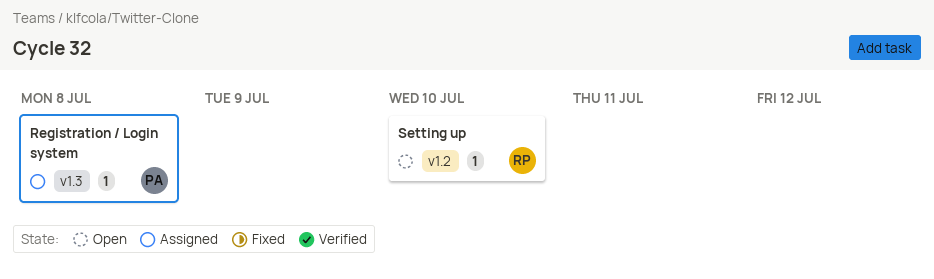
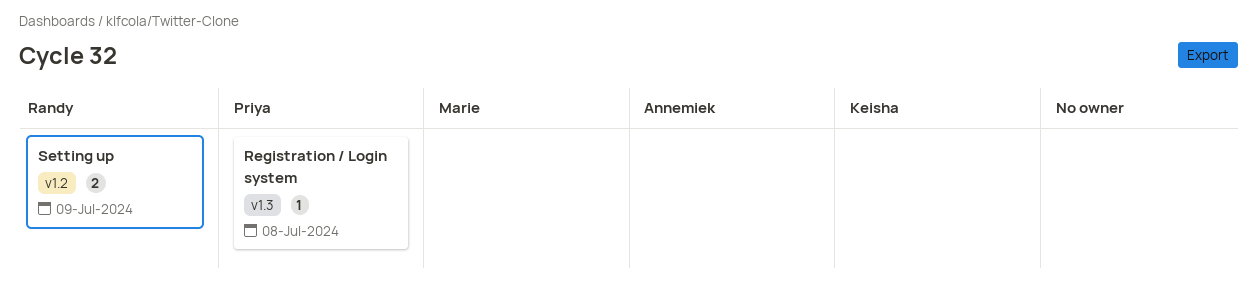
Setting up, estimate: 1 -> 2
Setting up, due: Jul 10 -> Jul 9

